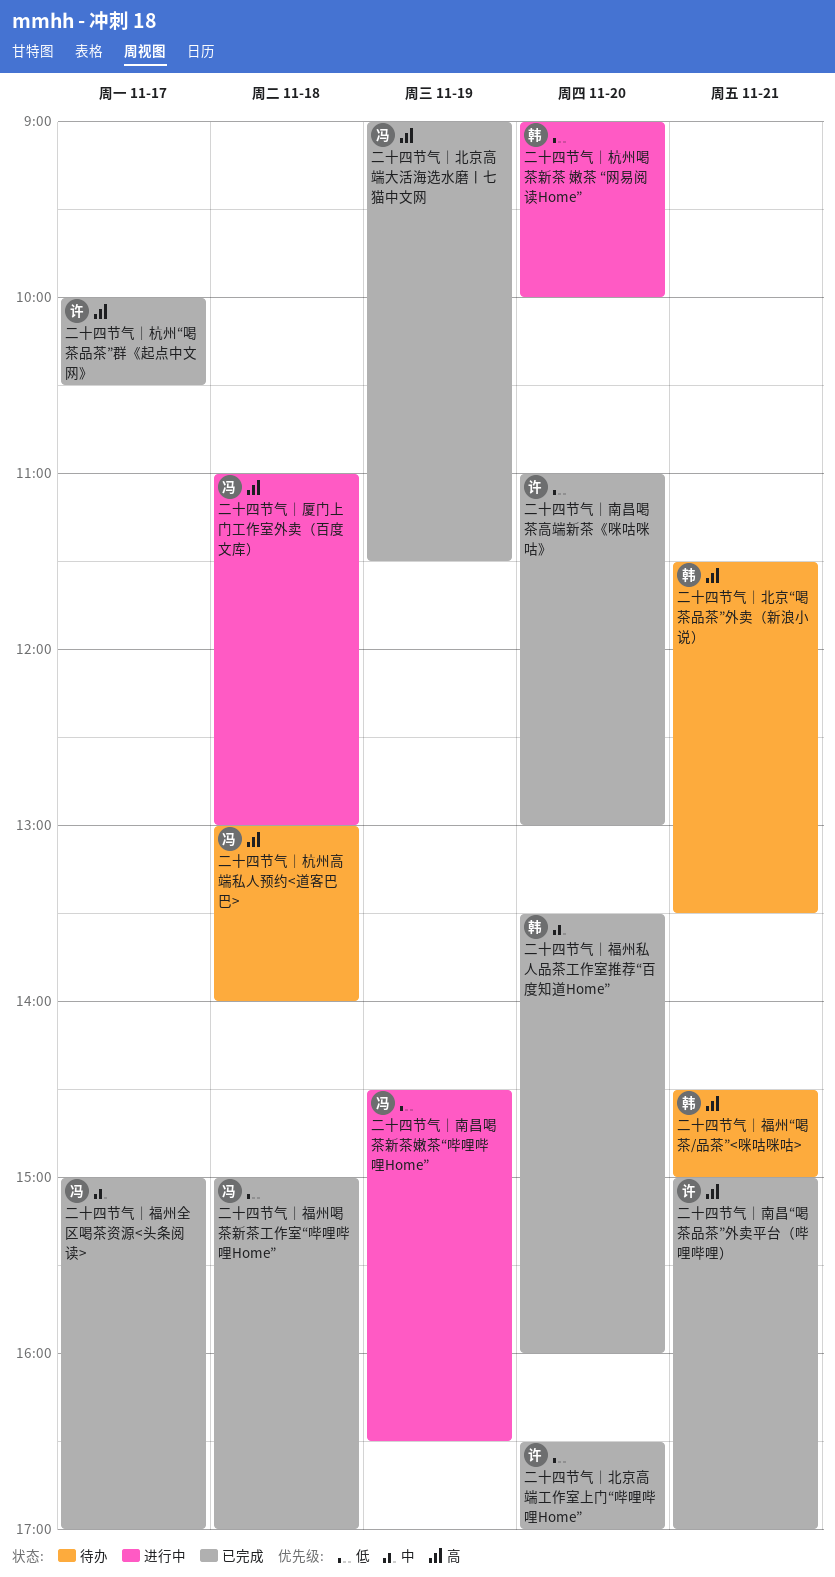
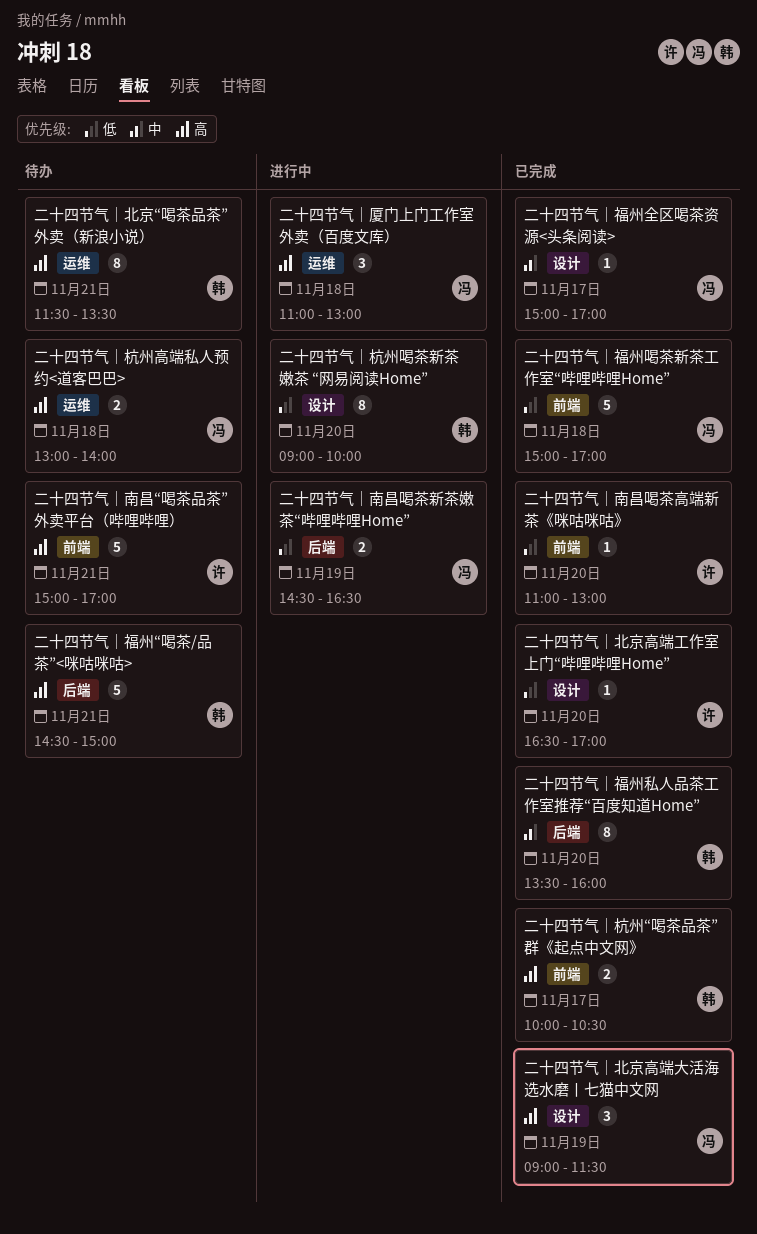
二十四节气｜南昌“喝茶品茶”外卖平台（哔哩哔哩）, status: 已完成 -> 待办
二十四节气｜杭州“喝茶品茶”群《起点中文网》, owner: 许 -> 韩

